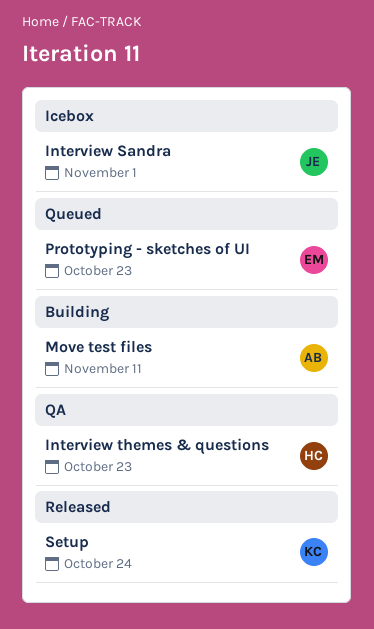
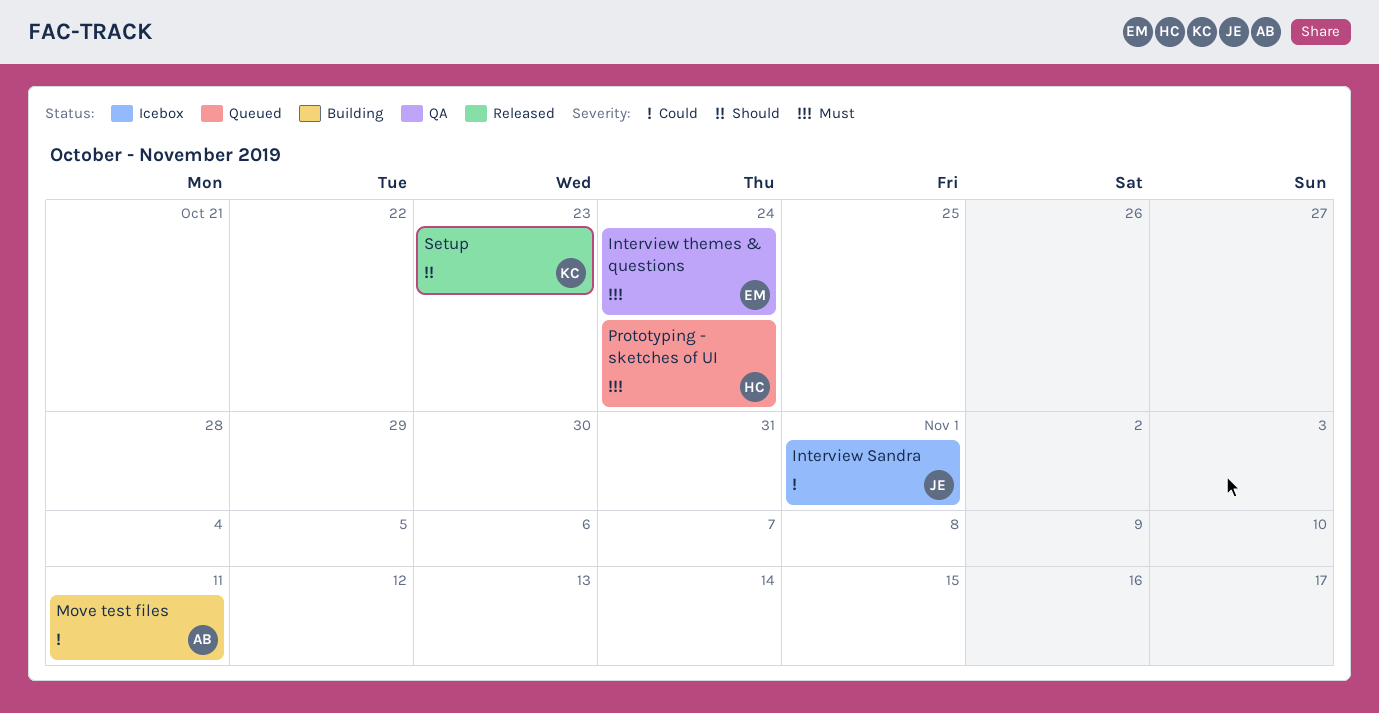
Interview themes & questions, owner: HC -> EM
Interview themes & questions, due: Oct 23 -> Oct 24
Prototyping - sketches of UI, owner: EM -> HC
Prototyping - sketches of UI, due: Oct 23 -> Oct 24
Setup, due: Oct 24 -> Oct 23

